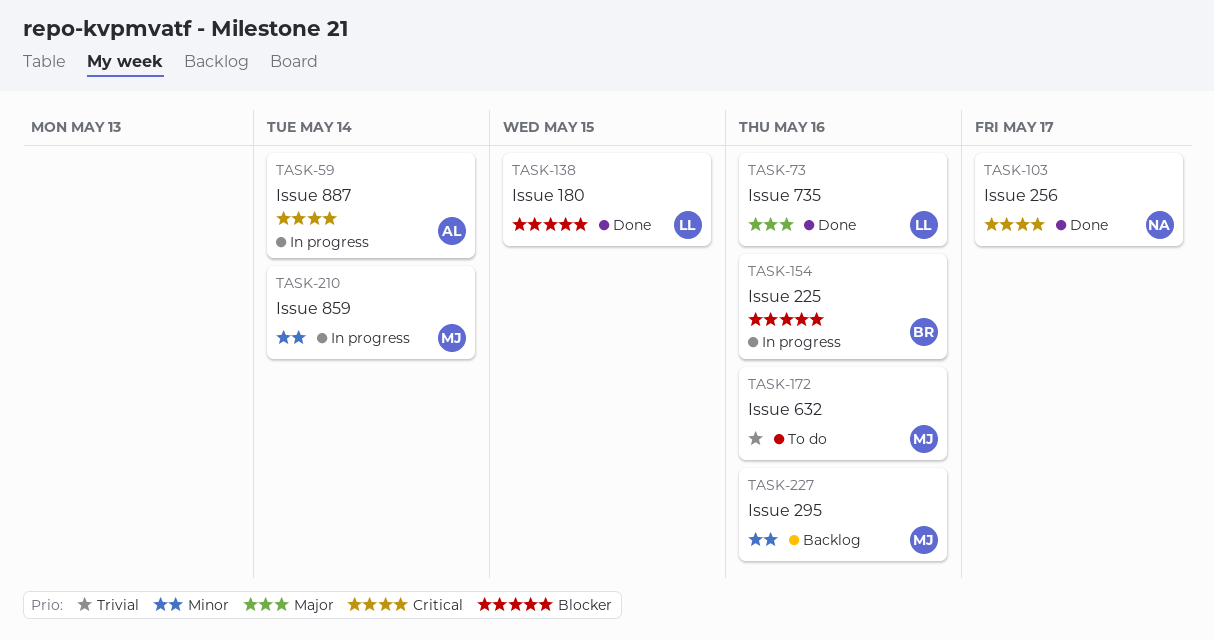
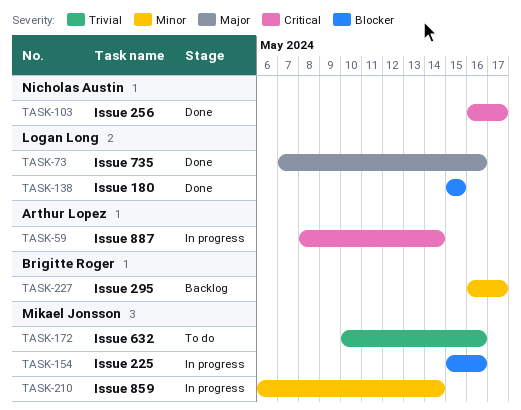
TASK-154, owner: Brigitte Roger -> Mikael Jonsson
TASK-227, owner: Mikael Jonsson -> Brigitte Roger
TASK-227, due: May 16 -> May 17

